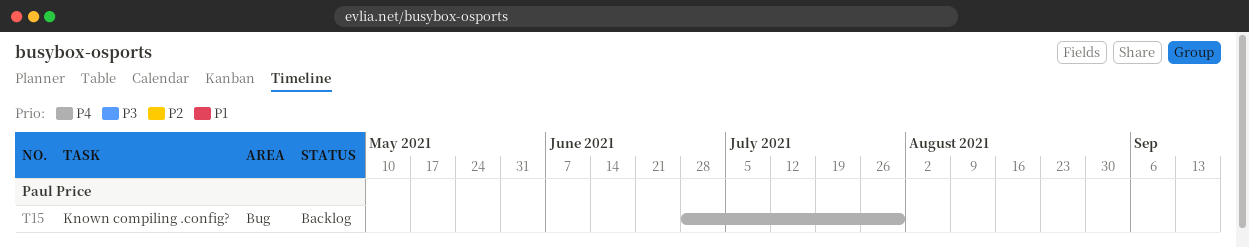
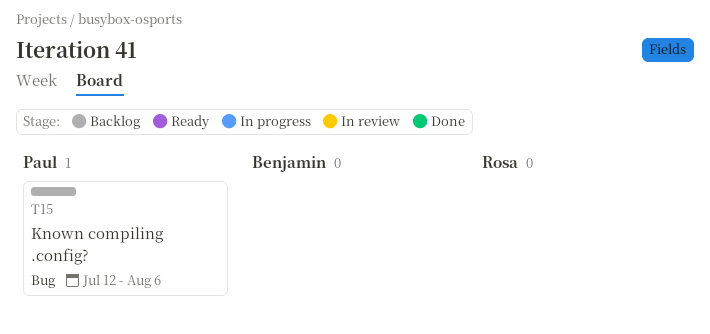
T15, start: Jun 28 -> Jul 12
T15, due: Jul 30 -> Aug 6

